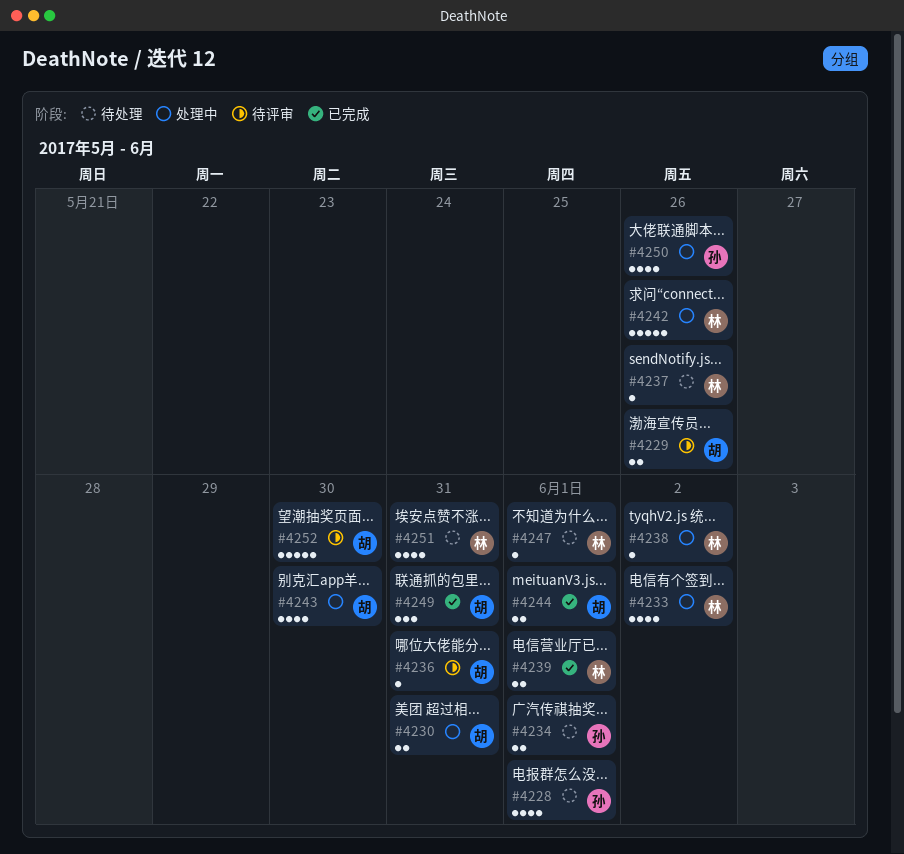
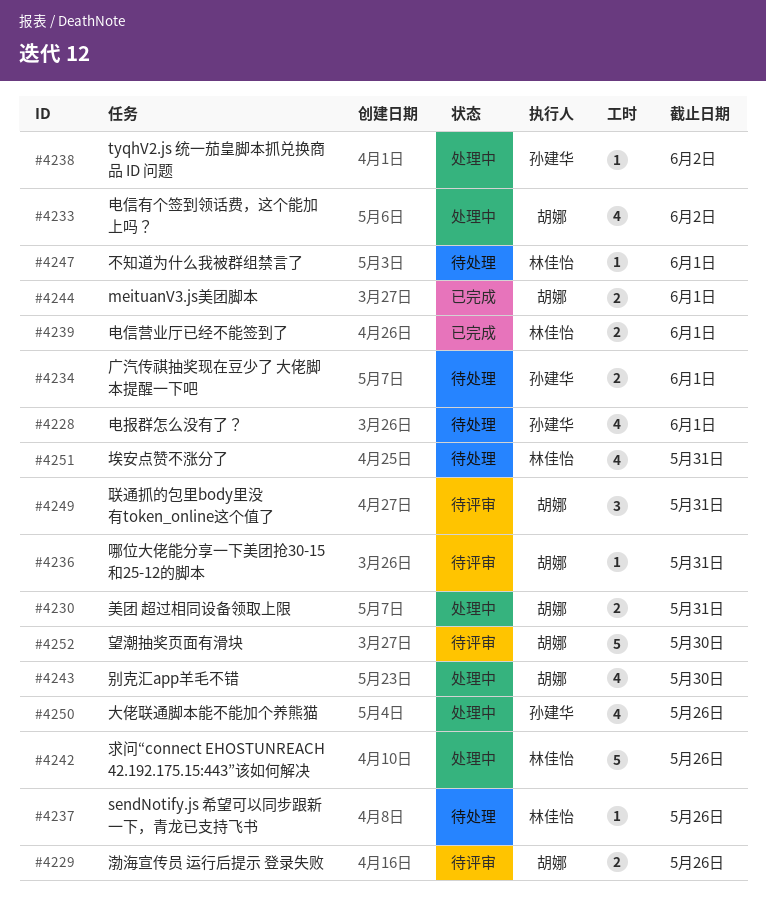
#4233, owner: 林佳怡 -> 胡娜
#4238, owner: 林佳怡 -> 孙建华
#4249, status: 已完成 -> 待评审

